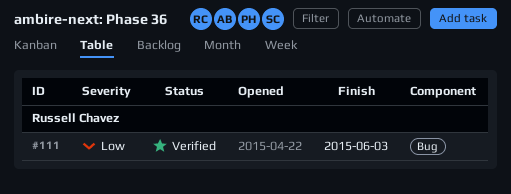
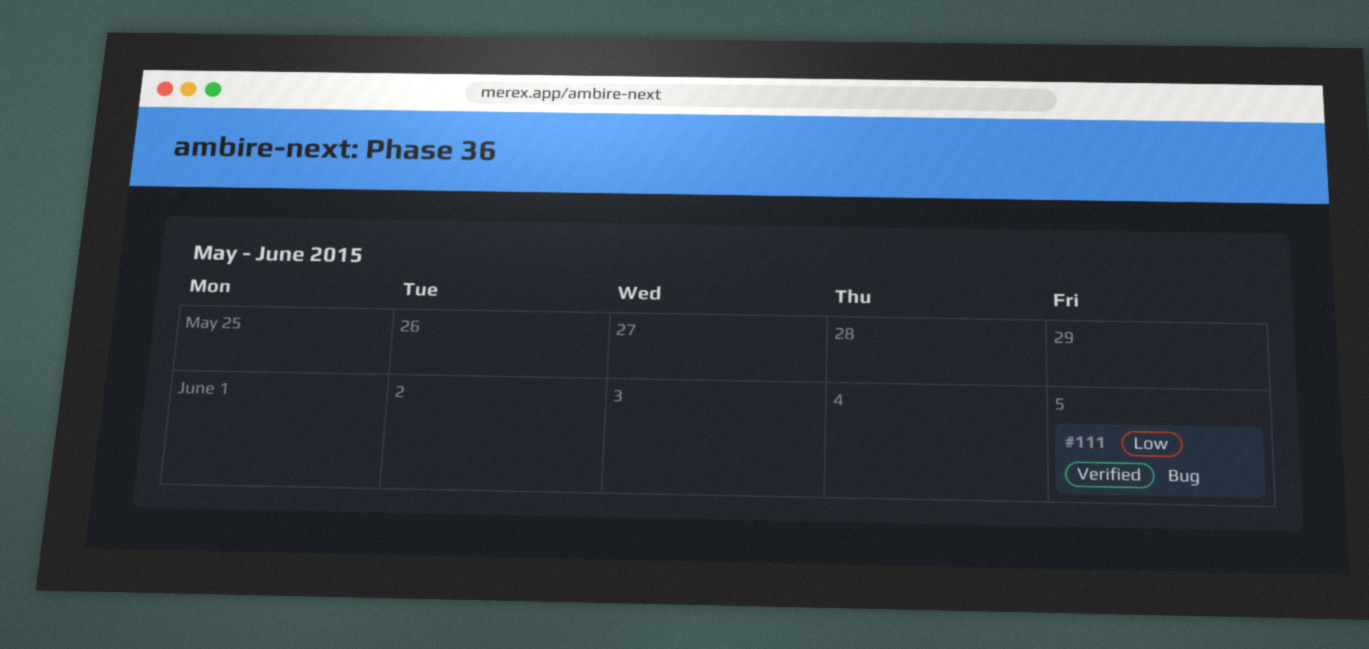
#111, due: Jun 3 -> Jun 5

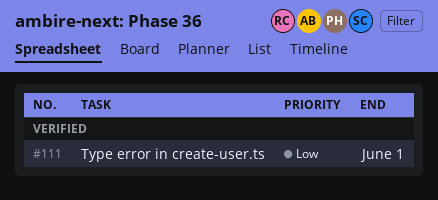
#111, due: Jun 5 -> Jun 1

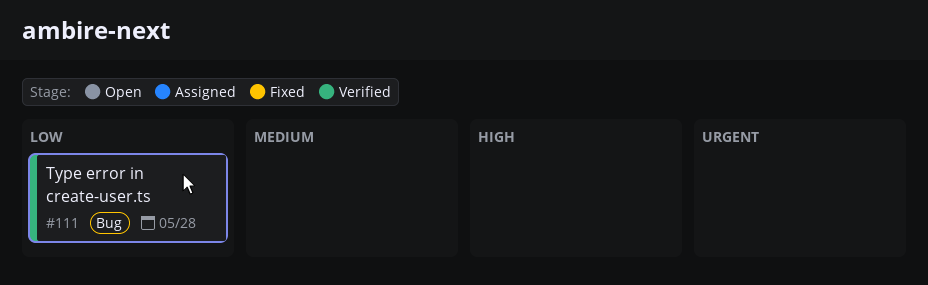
#111, due: Jun 1 -> May 28

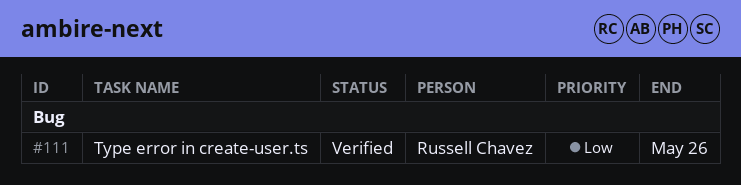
#111, due: May 28 -> May 26

